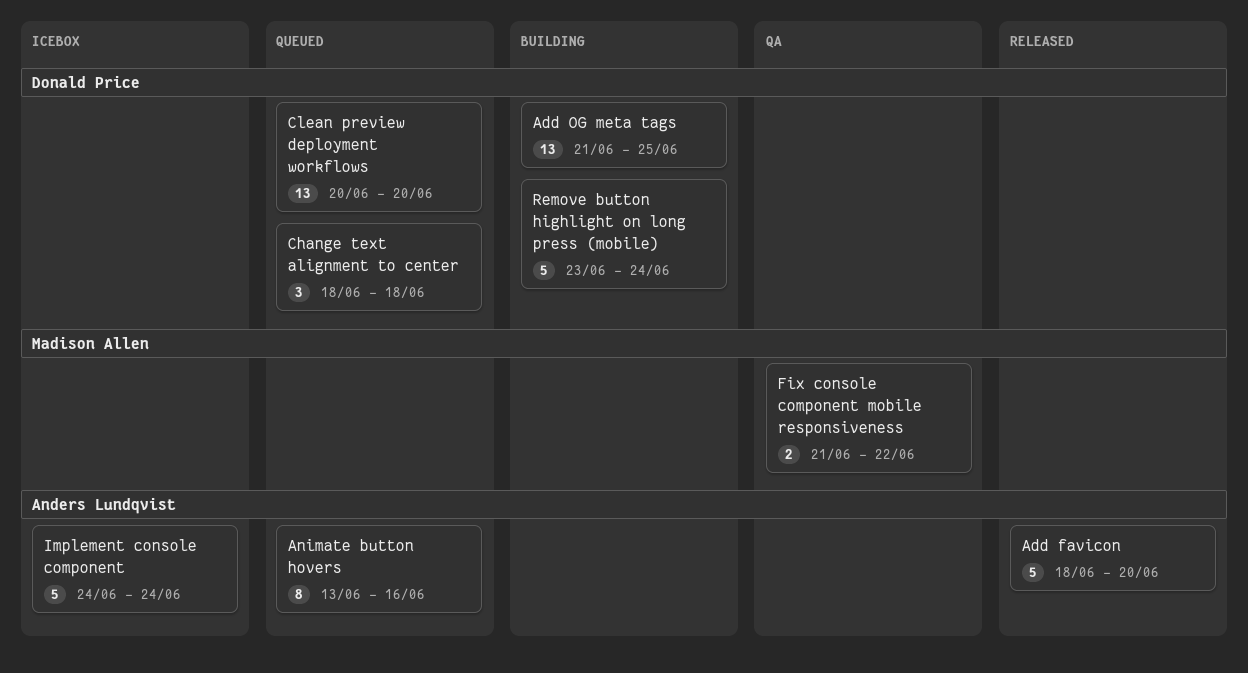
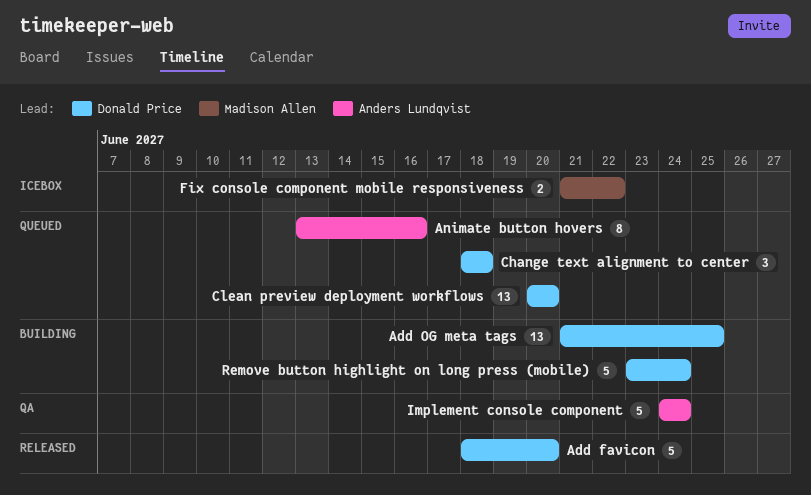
Add favicon, owner: Anders Lundqvist -> Donald Price
Fix console component mobile responsiveness, status: QA -> Icebox
Implement console component, status: Icebox -> QA

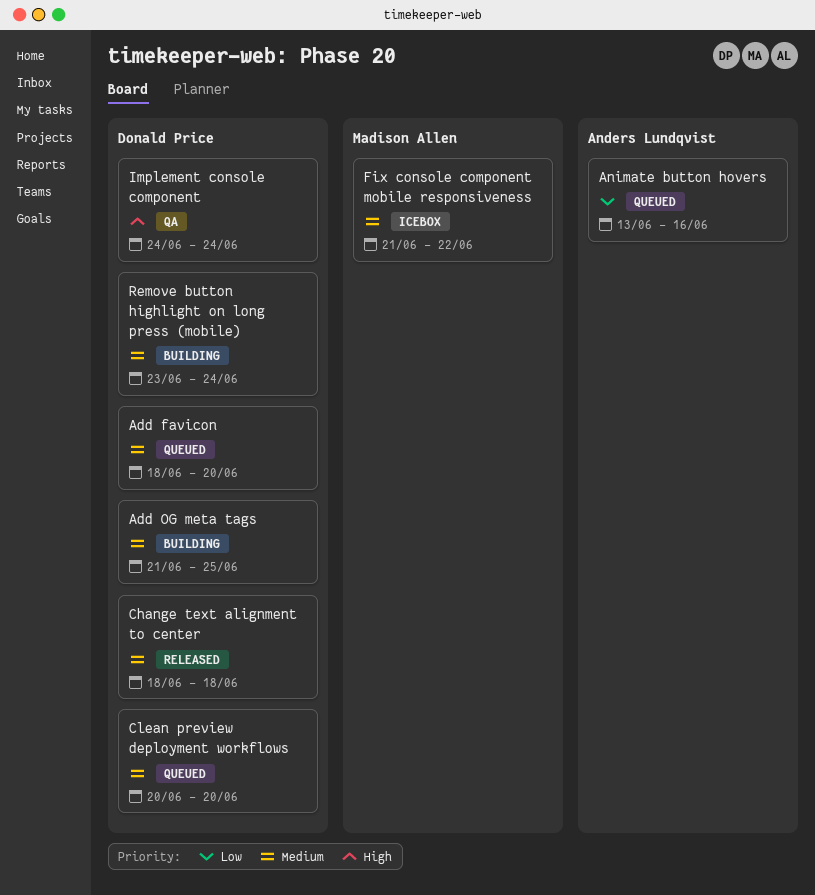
Add favicon, status: Released -> Queued
Change text alignment to center, status: Queued -> Released
Implement console component, owner: Anders Lundqvist -> Donald Price

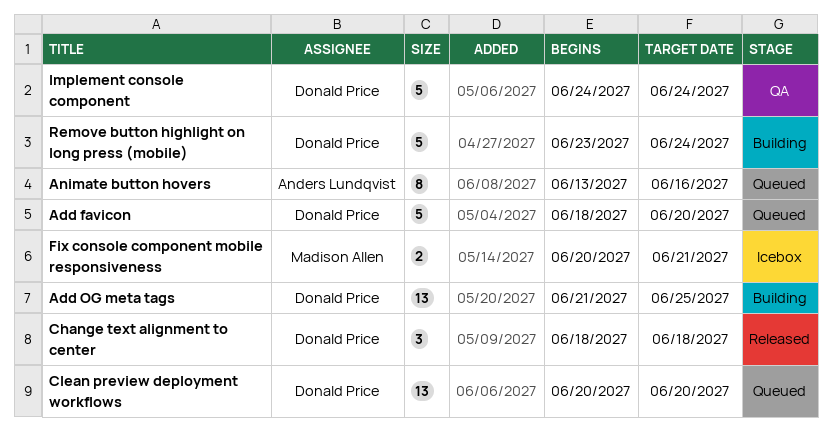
Fix console component mobile responsiveness, start: Jun 21 -> Jun 20
Fix console component mobile responsiveness, due: Jun 22 -> Jun 21

